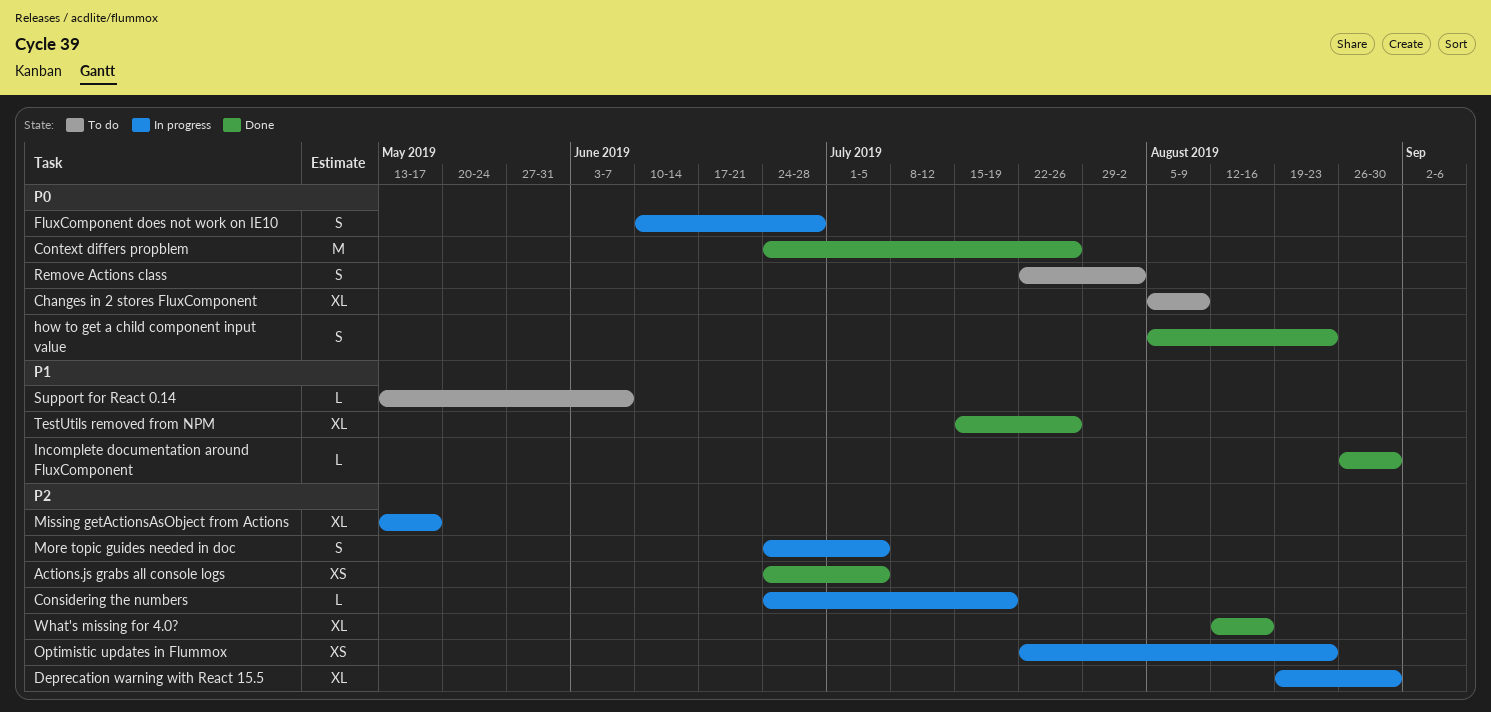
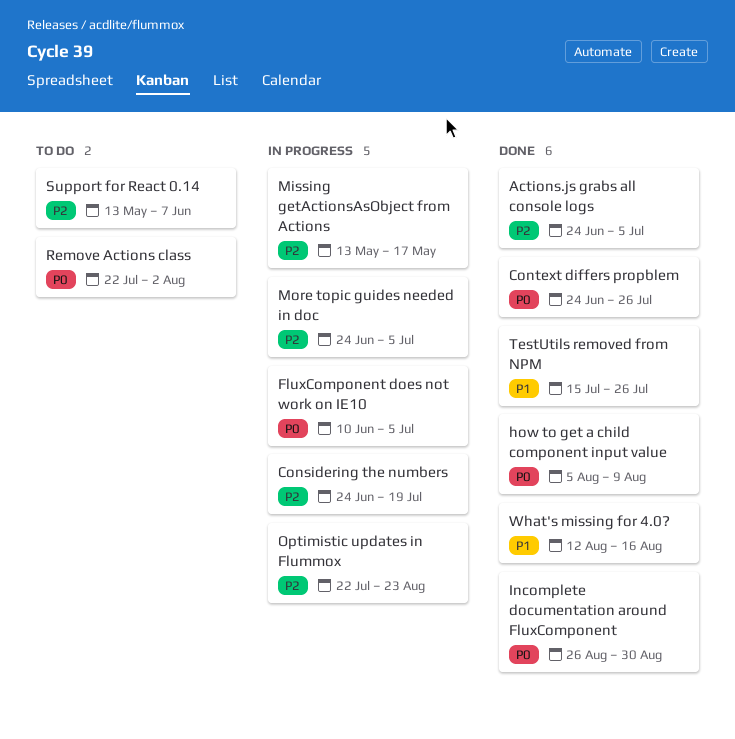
Changes in 2 stores FluxComponent: present -> none
Deprecation warning with React 15.5: present -> none
FluxComponent does not work on IE10, due: Jun 28 -> Jul 5
how to get a child component input value, due: Aug 23 -> Aug 9
Incomplete documentation around FluxComponent, priority: P1 -> P0
Support for React 0.14, priority: P1 -> P2
What's missing for 4.0?, priority: P2 -> P1

